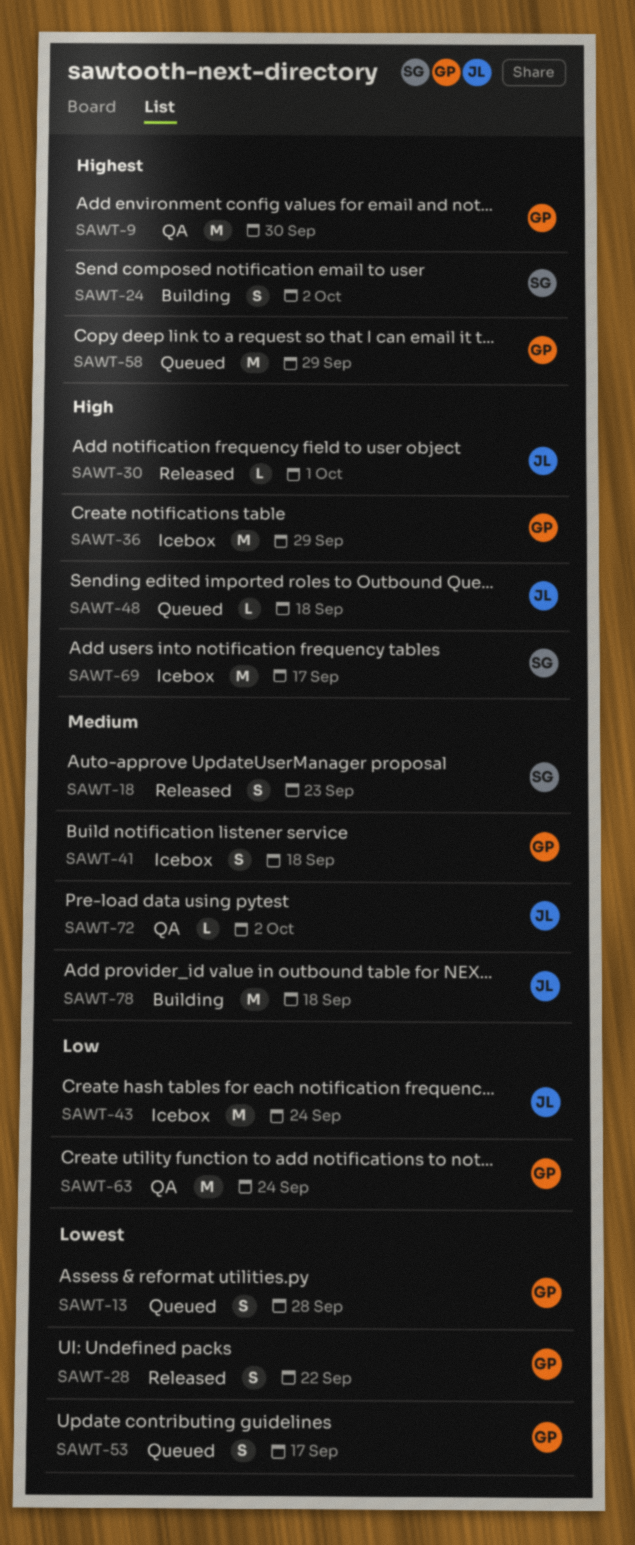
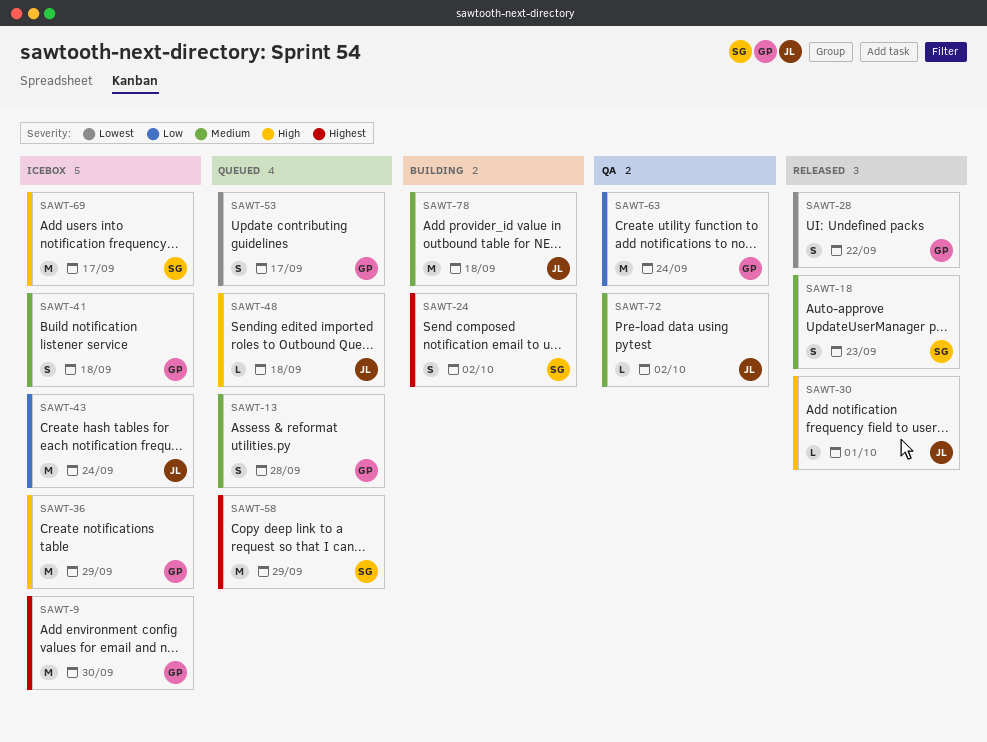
SAWT-9, status: QA -> Icebox
SAWT-13, priority: Lowest -> Medium
SAWT-58, owner: GP -> SG

